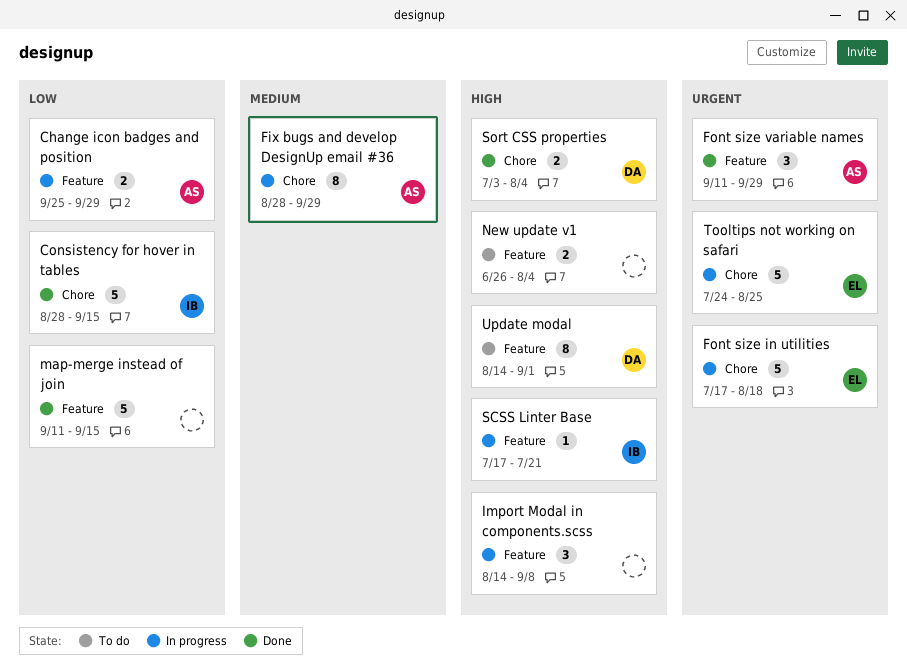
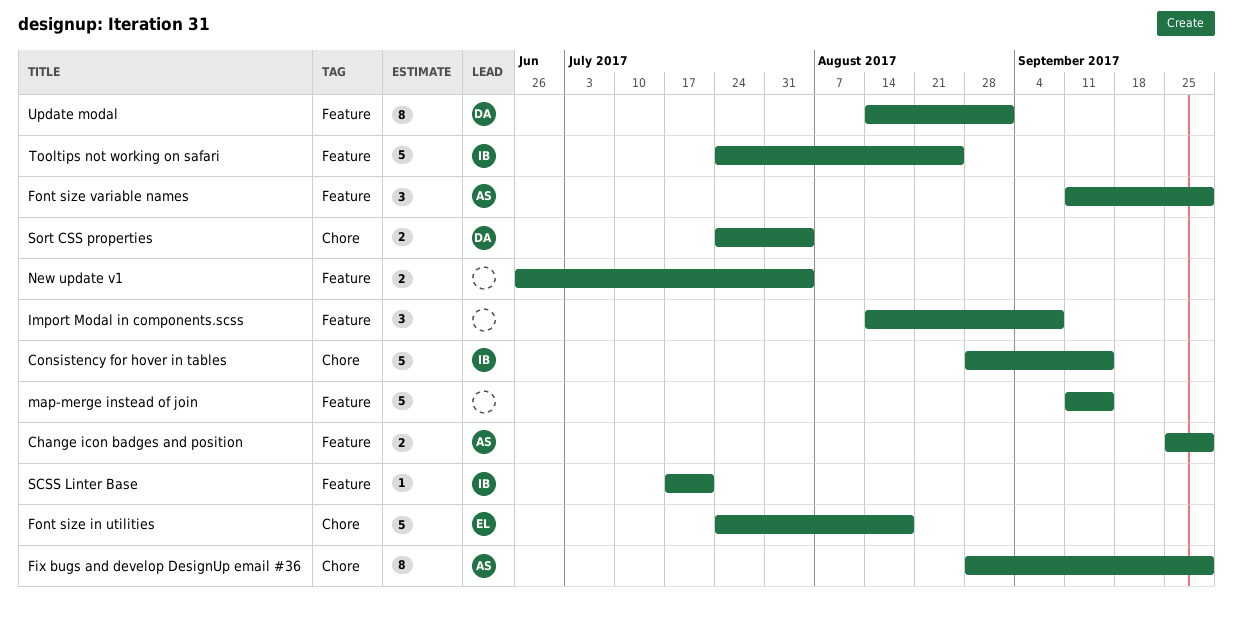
Font size in utilities, start: Jul 17 -> Jul 24
Sort CSS properties, start: Jul 3 -> Jul 24
Tooltips not working on safari, owner: EL -> IB
Tooltips not working on safari, label: Chore -> Feature

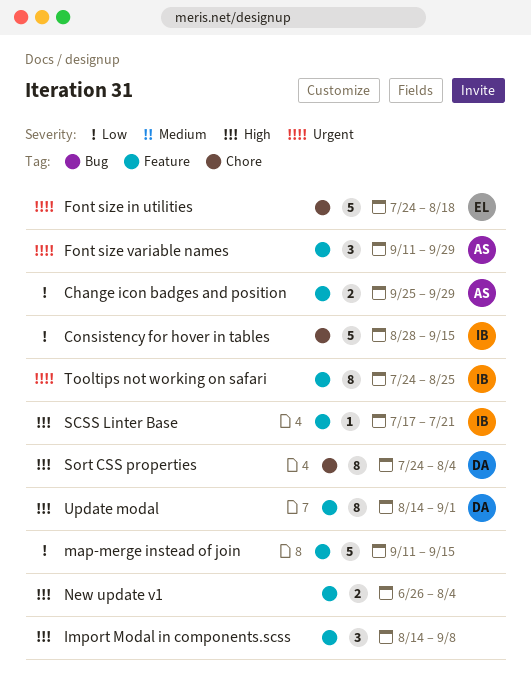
Fix bugs and develop DesignUp email #36: present -> none
Sort CSS properties, estimate: 2 -> 8
Tooltips not working on safari, estimate: 5 -> 8

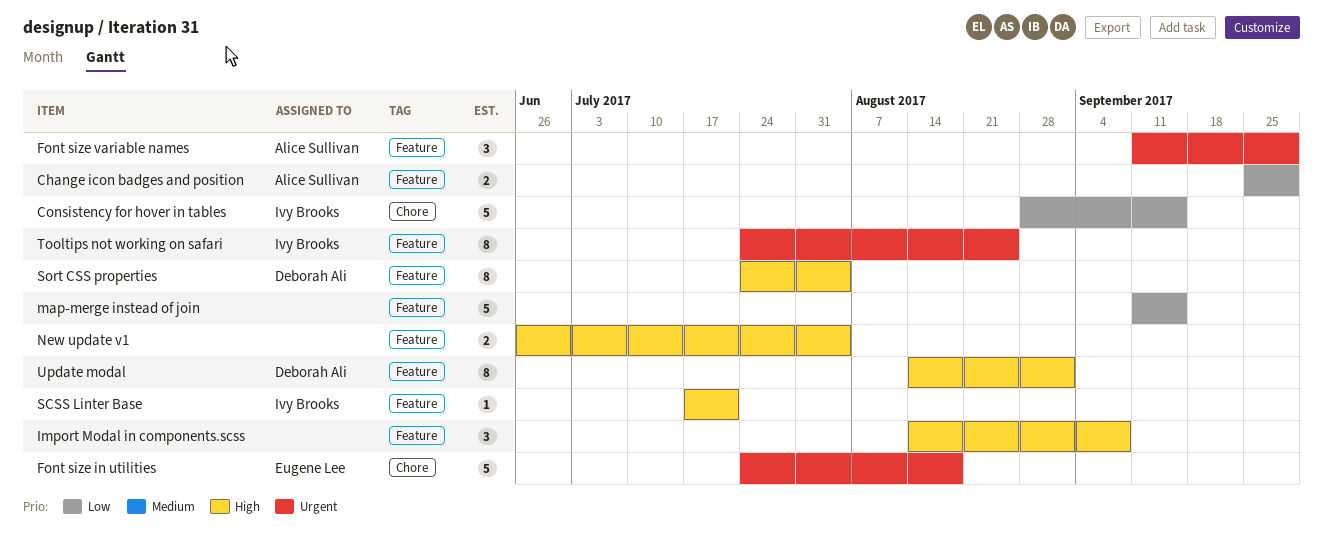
Sort CSS properties, label: Chore -> Feature

